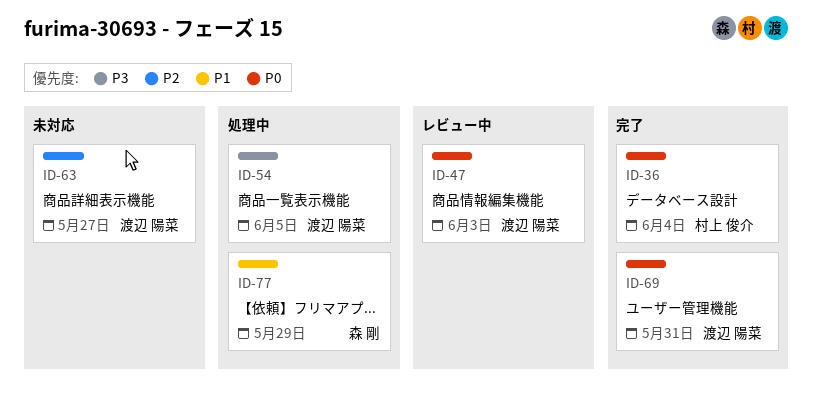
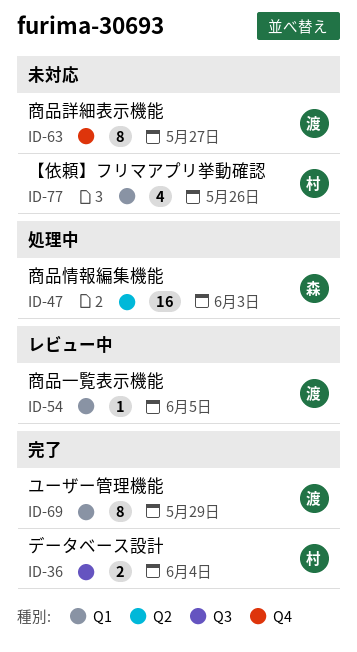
ID-47, status: レビュー中 -> 処理中
ID-47, owner: 渡辺 陽菜 -> 森 剛
ID-54, status: 処理中 -> レビュー中
ID-69, due: May 31 -> May 29
ID-77, status: 処理中 -> 未対応
ID-77, owner: 森 剛 -> 村上 俊介
ID-77, due: May 29 -> May 26

